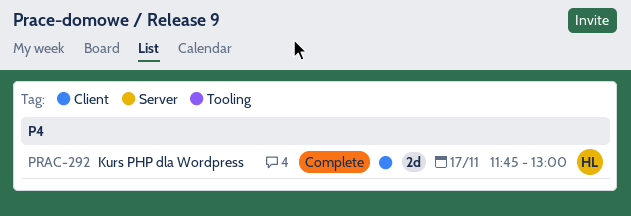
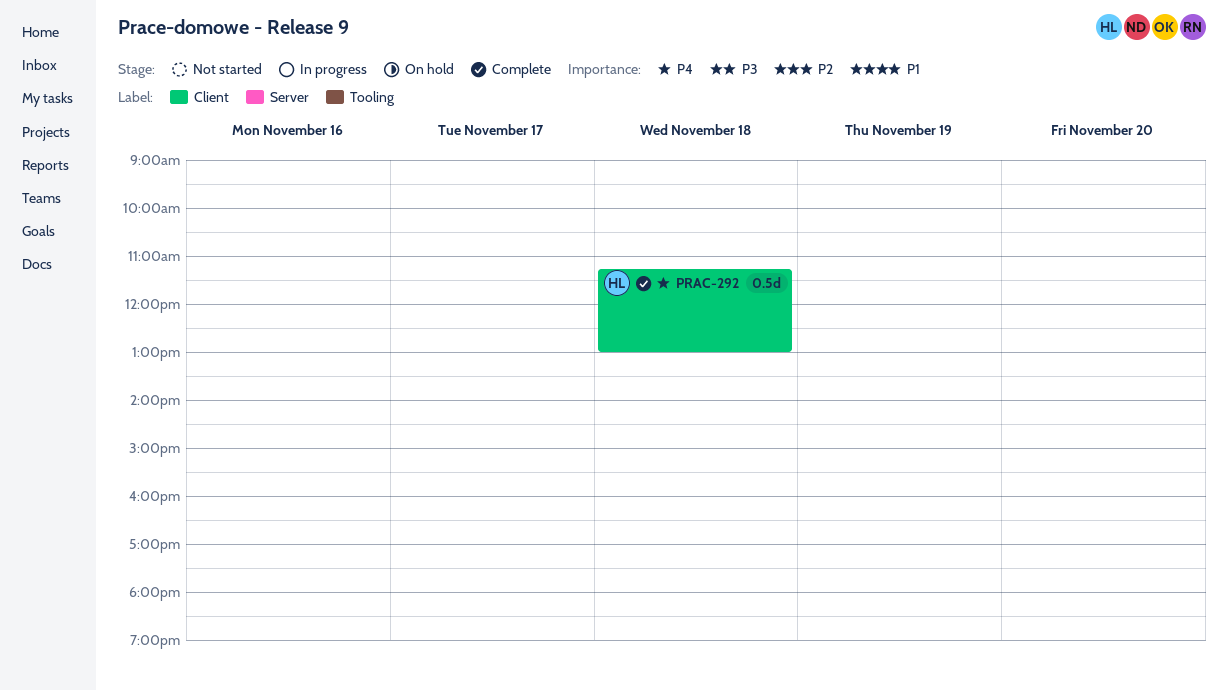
PRAC-292, estimate: 2d -> 0.5d
PRAC-292, day: Nov 17 -> Nov 18
PRAC-292, begins: 11:45 -> 11:15

